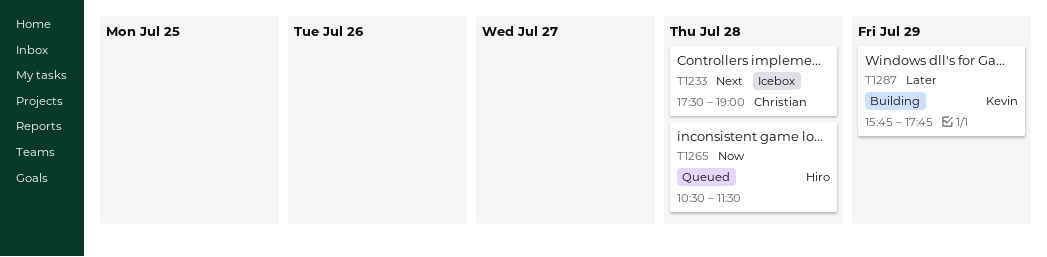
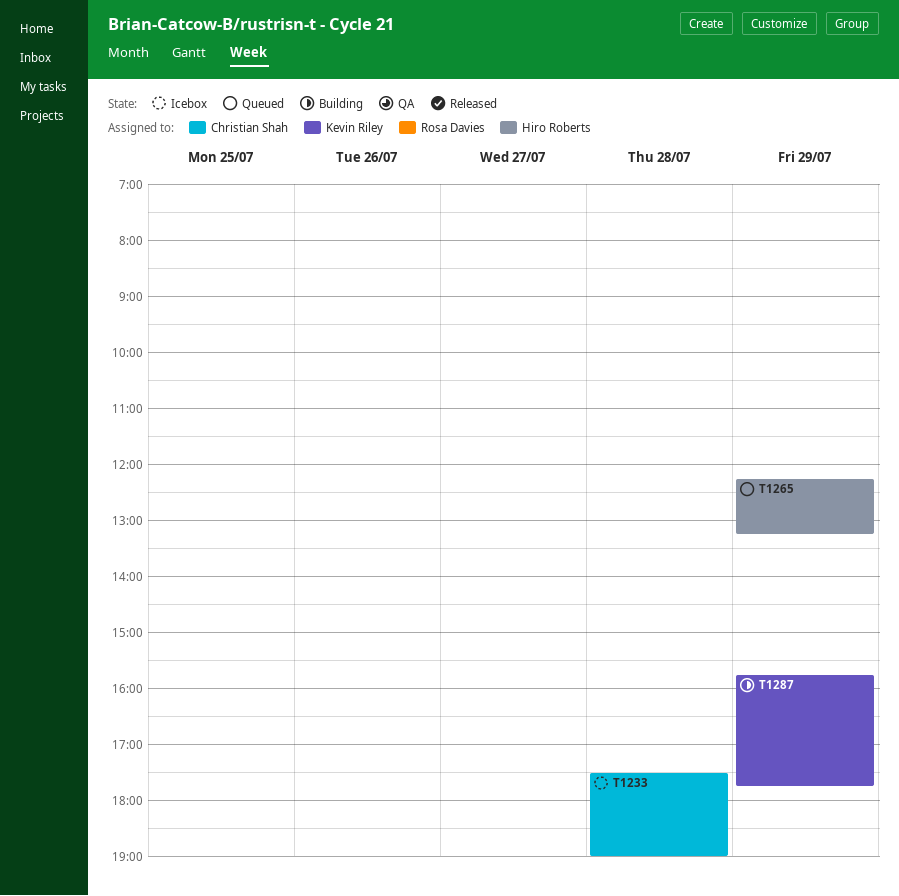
T1265, day: Jul 28 -> Jul 29
T1265, begins: 10:30 -> 12:15
T1265, ends: 11:30 -> 13:15

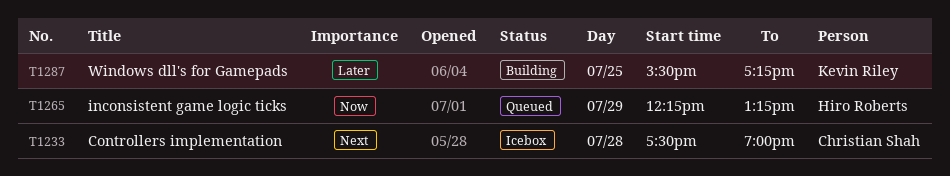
T1287, day: Jul 29 -> Jul 25
T1287, begins: 15:45 -> 15:30
T1287, ends: 17:45 -> 17:15

